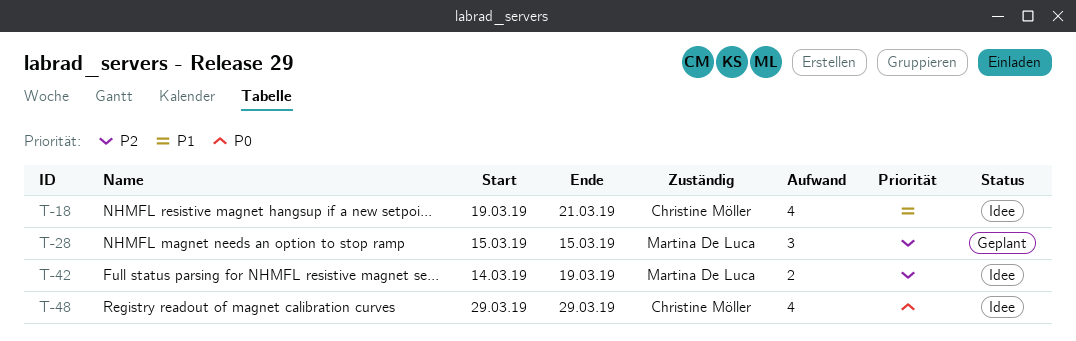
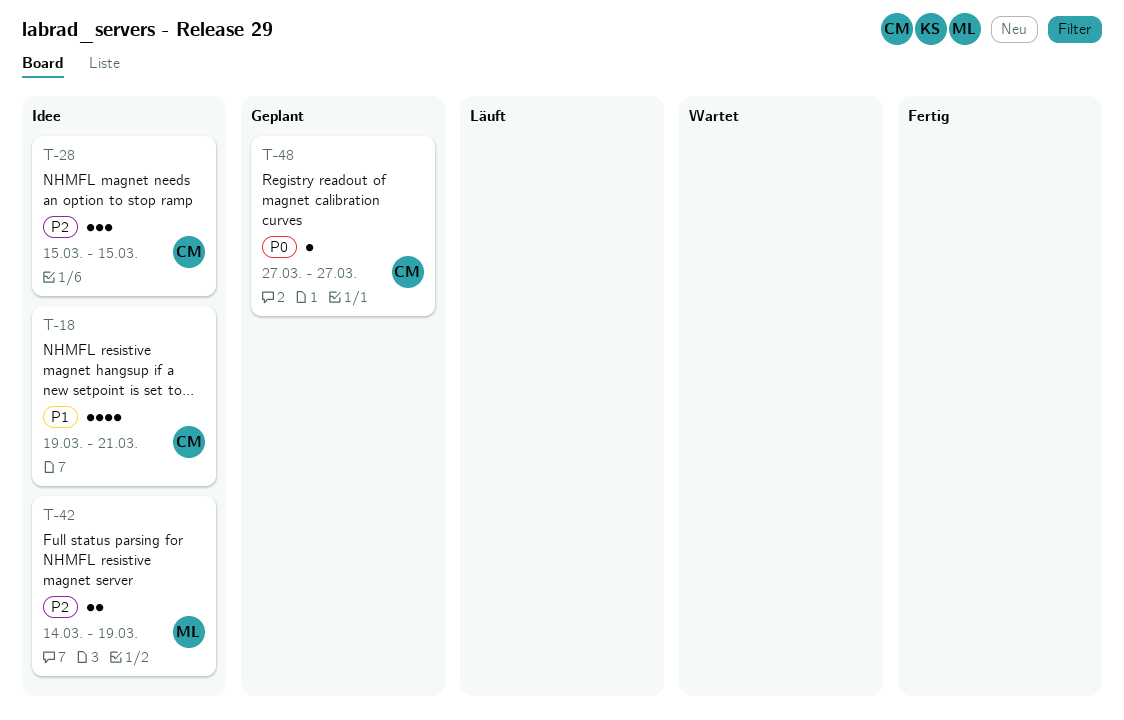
T-28, status: Geplant -> Idee
T-28, owner: Martina De Luca -> Christine Möller
T-48, status: Idee -> Geplant
T-48, estimate: 4 -> 1
T-48, start: Mar 29 -> Mar 27
T-48, due: Mar 29 -> Mar 27

